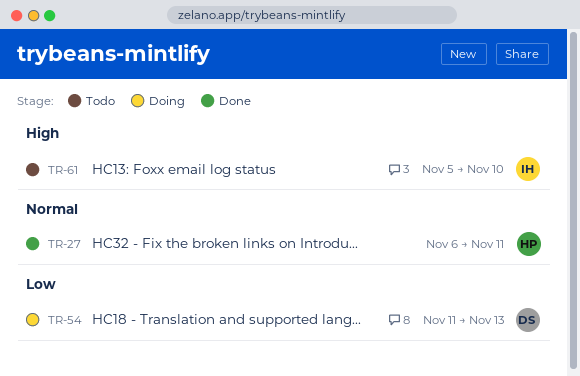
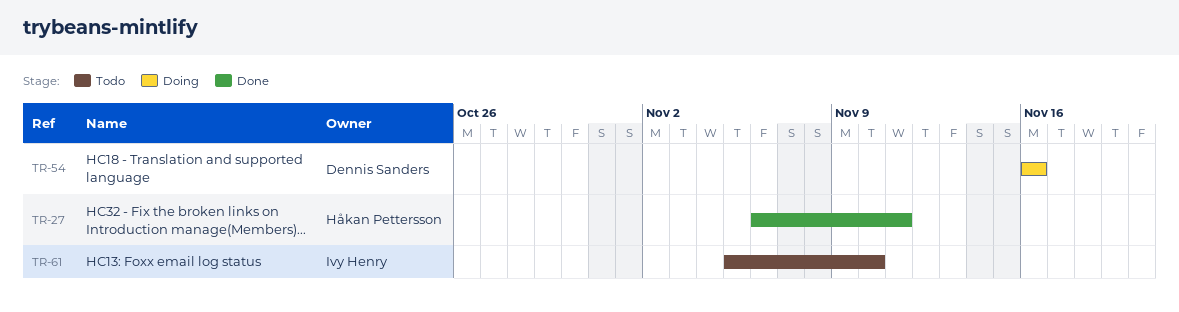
TR-54, start: Nov 11 -> Nov 16
TR-54, due: Nov 13 -> Nov 16

